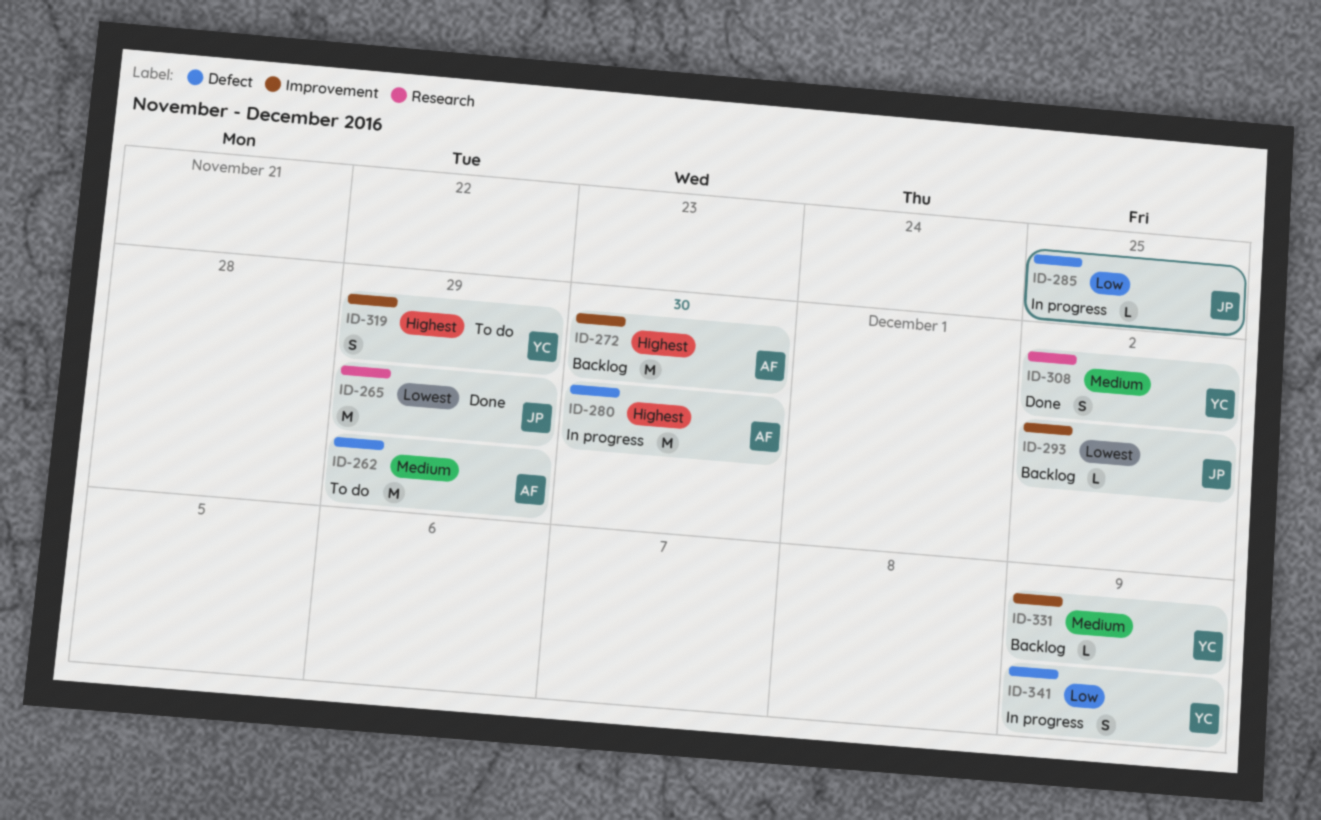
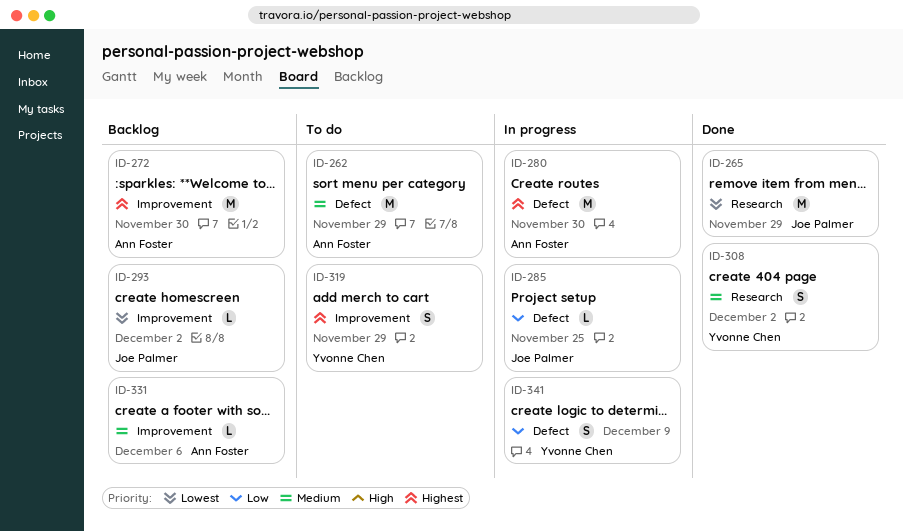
ID-331, owner: Yvonne Chen -> Ann Foster
ID-331, due: Dec 9 -> Dec 6

